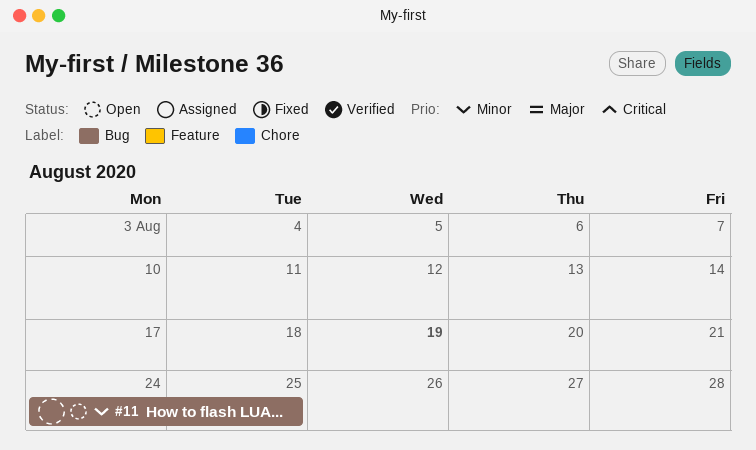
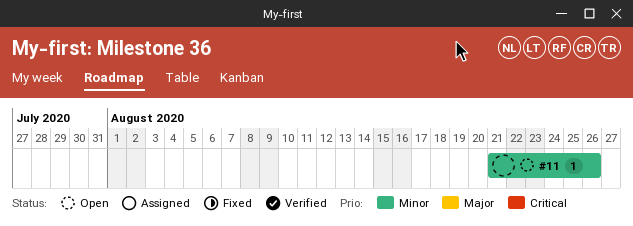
#11, start: Aug 24 -> Aug 21
#11, due: Aug 25 -> Aug 26

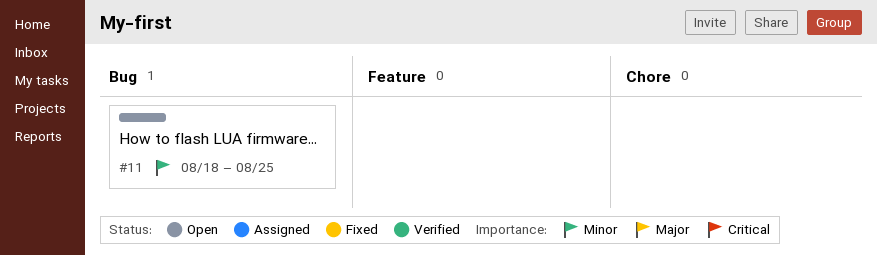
#11, start: Aug 21 -> Aug 18
#11, due: Aug 26 -> Aug 25

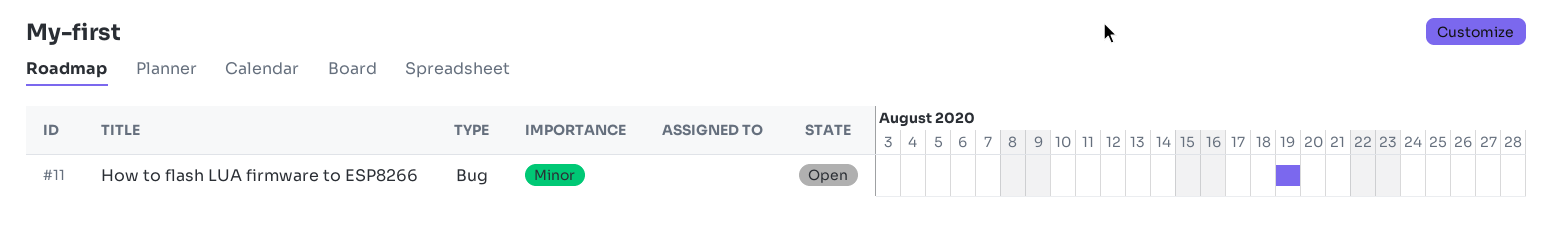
#11, start: Aug 18 -> Aug 19
#11, due: Aug 25 -> Aug 19

